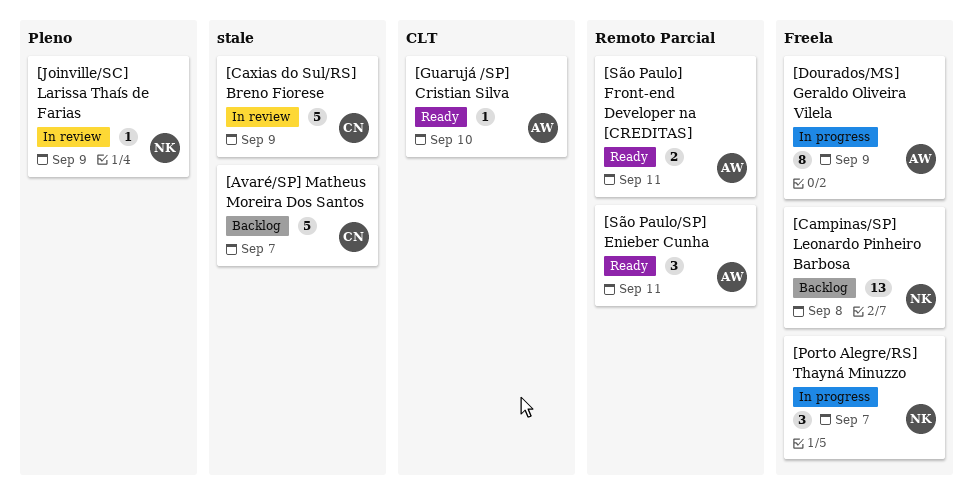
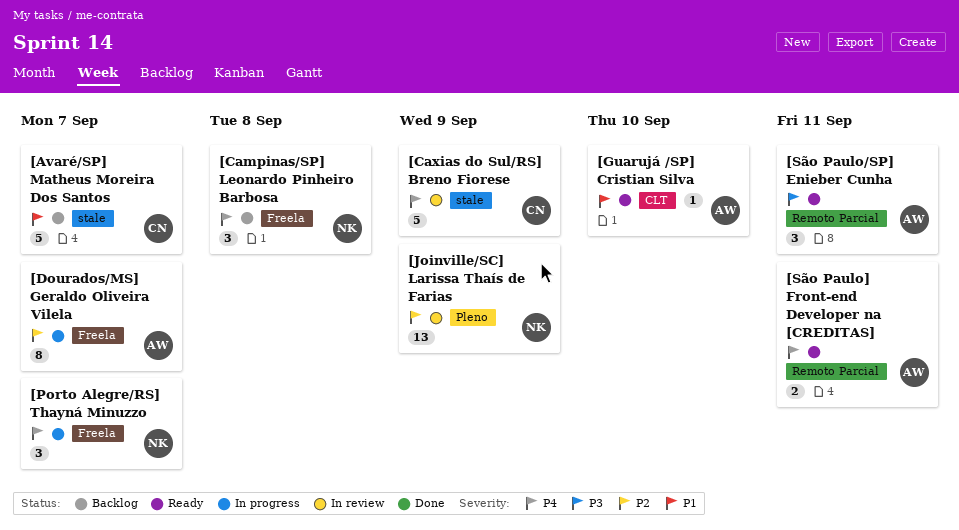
[Campinas/SP] Leonardo Pinheiro Barbosa, estimate: 13 -> 3
[Dourados/MS] Geraldo Oliveira Vilela, due: Sep 9 -> Sep 7
[Joinville/SC] Larissa Thaís de Farias, estimate: 1 -> 13

